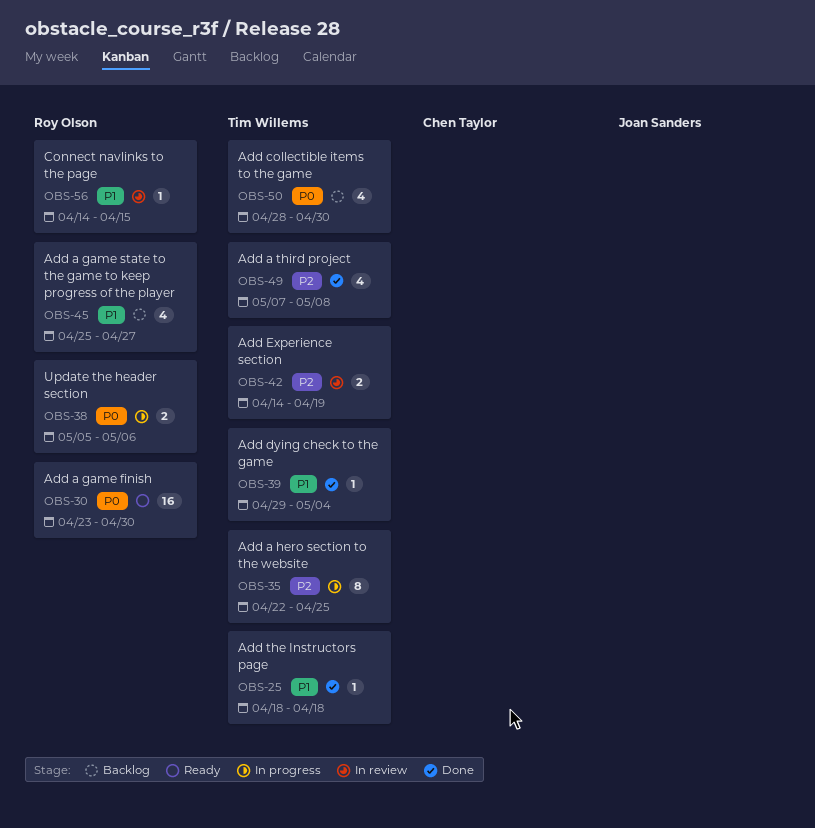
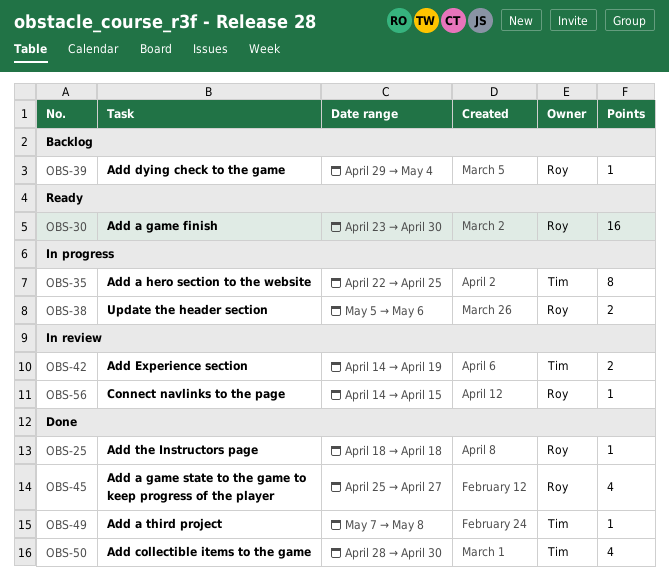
OBS-25, owner: Tim Willems -> Roy Olson
OBS-39, status: Done -> Backlog
OBS-39, owner: Tim Willems -> Roy Olson
OBS-45, status: Backlog -> Done
OBS-49, estimate: 4 -> 1
OBS-50, status: Backlog -> Done

